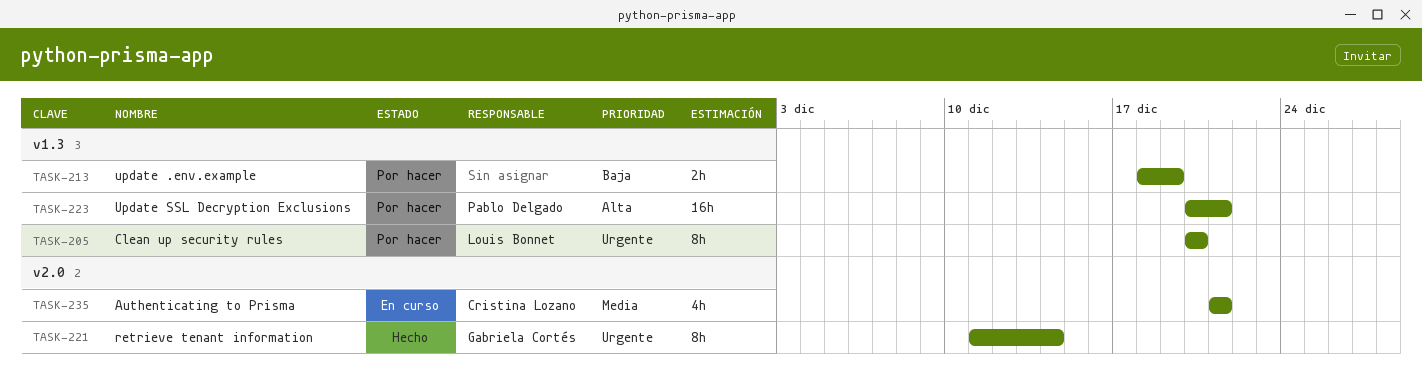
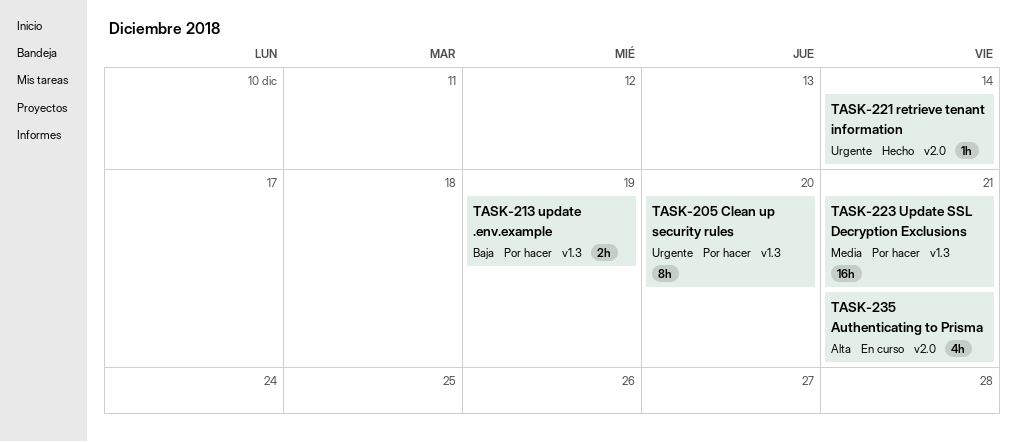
TASK-221, estimate: 8h -> 1h
TASK-223, priority: Alta -> Media
TASK-235, priority: Media -> Alta

